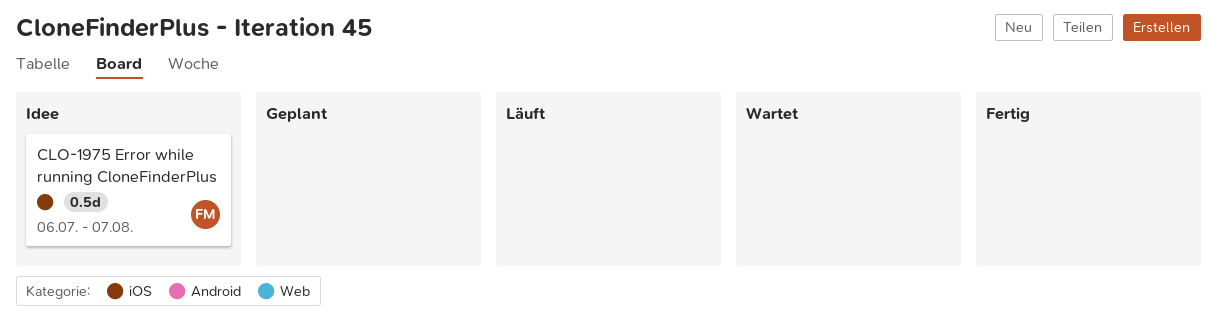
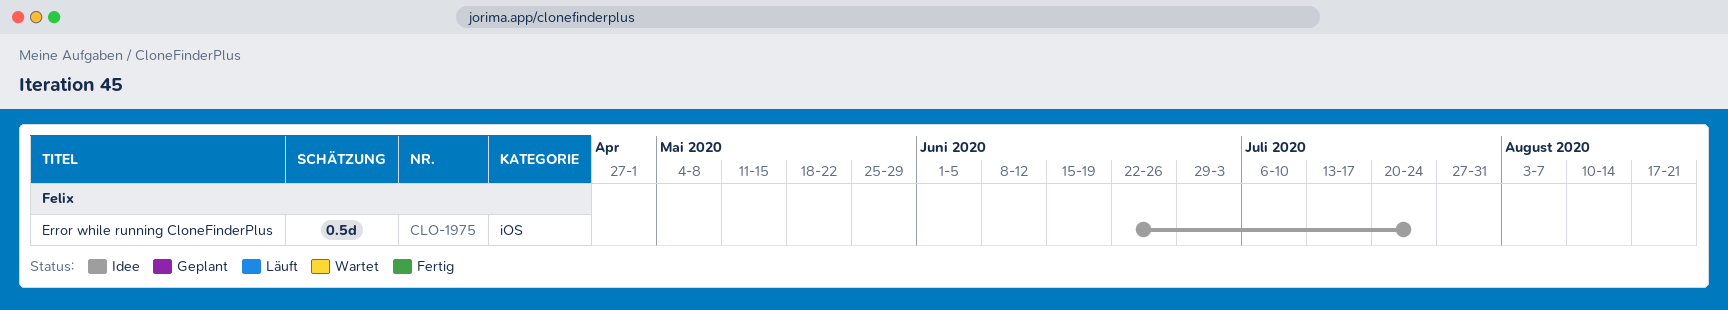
CLO-1975, start: Jul 6 -> Jun 22
CLO-1975, due: Aug 7 -> Jul 24

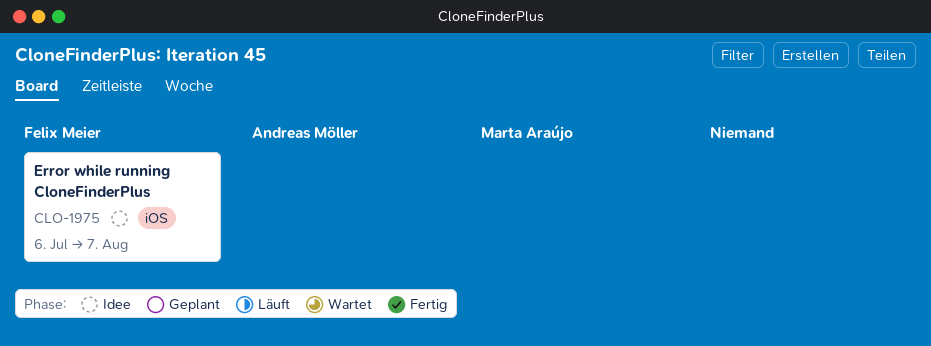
CLO-1975, start: Jun 22 -> Jul 6
CLO-1975, due: Jul 24 -> Aug 7

